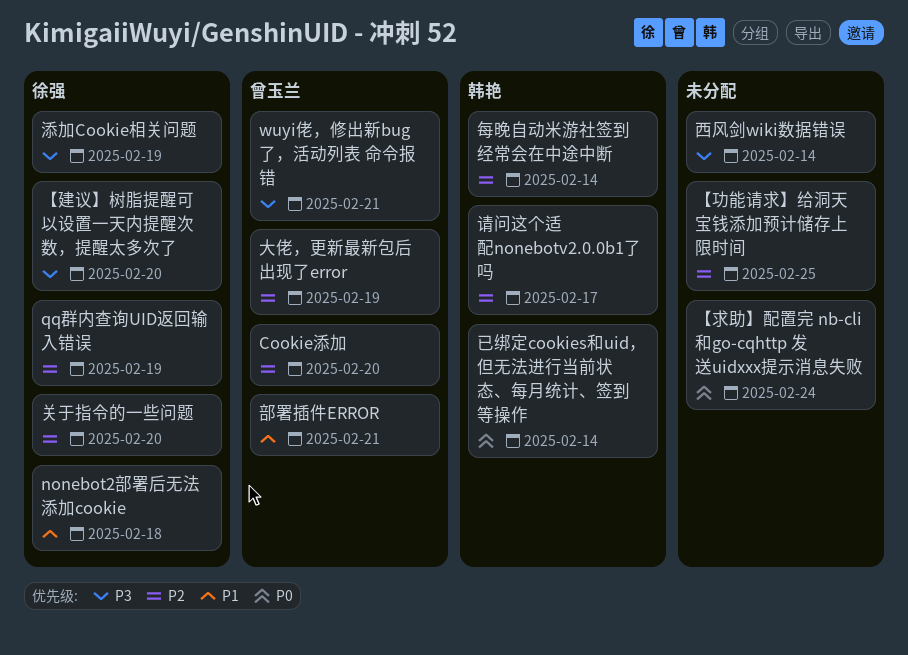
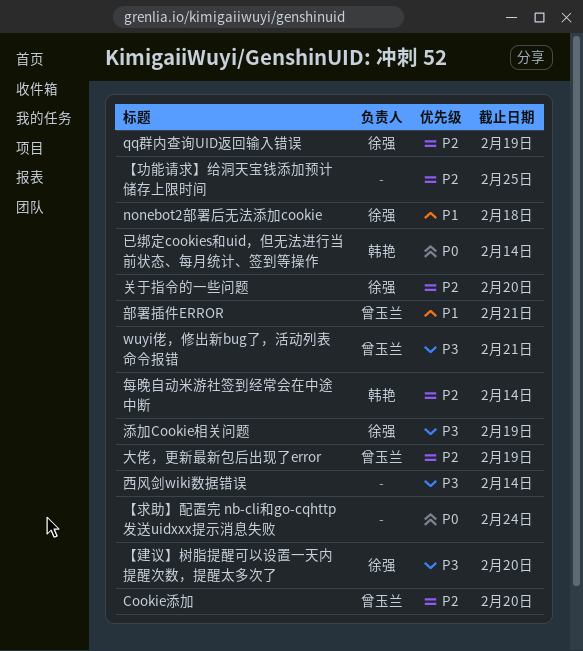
请问这个适配nonebotv2.0.0b1了吗: present -> none

